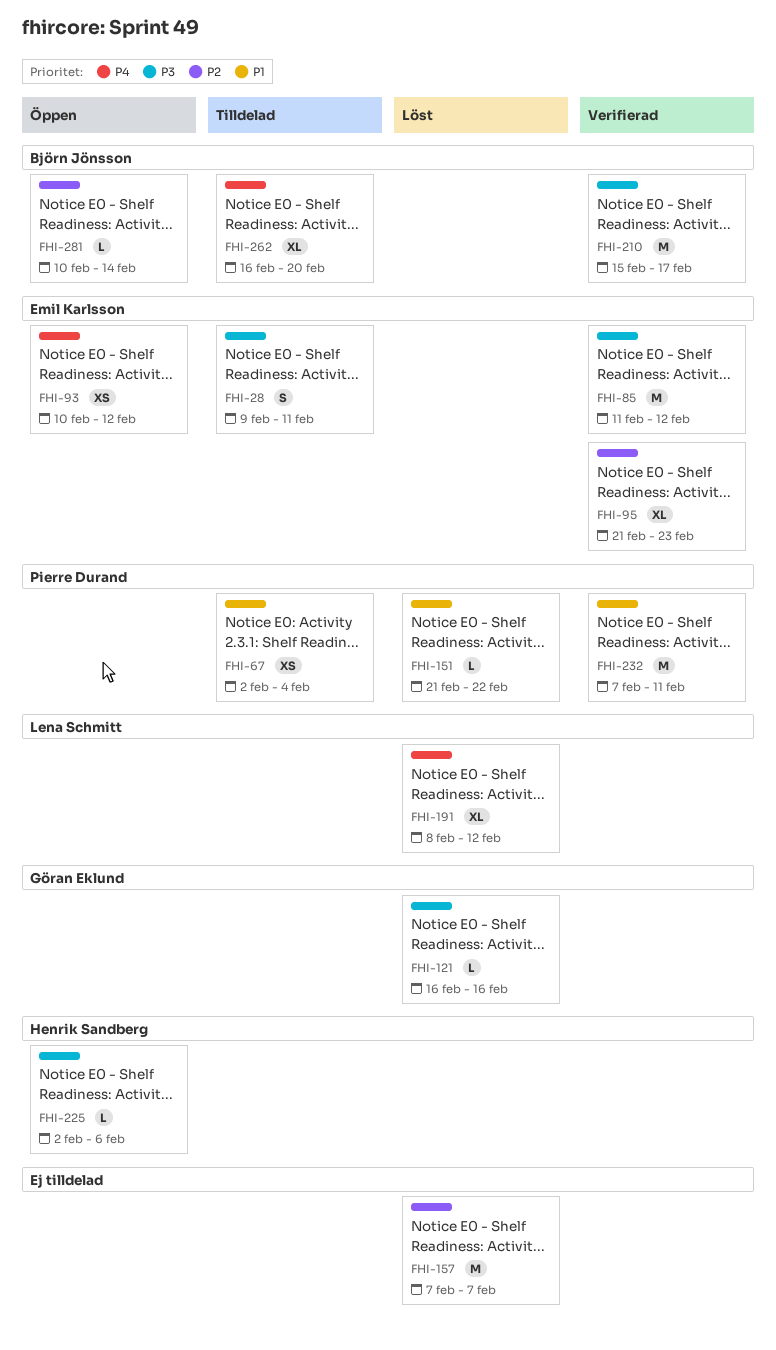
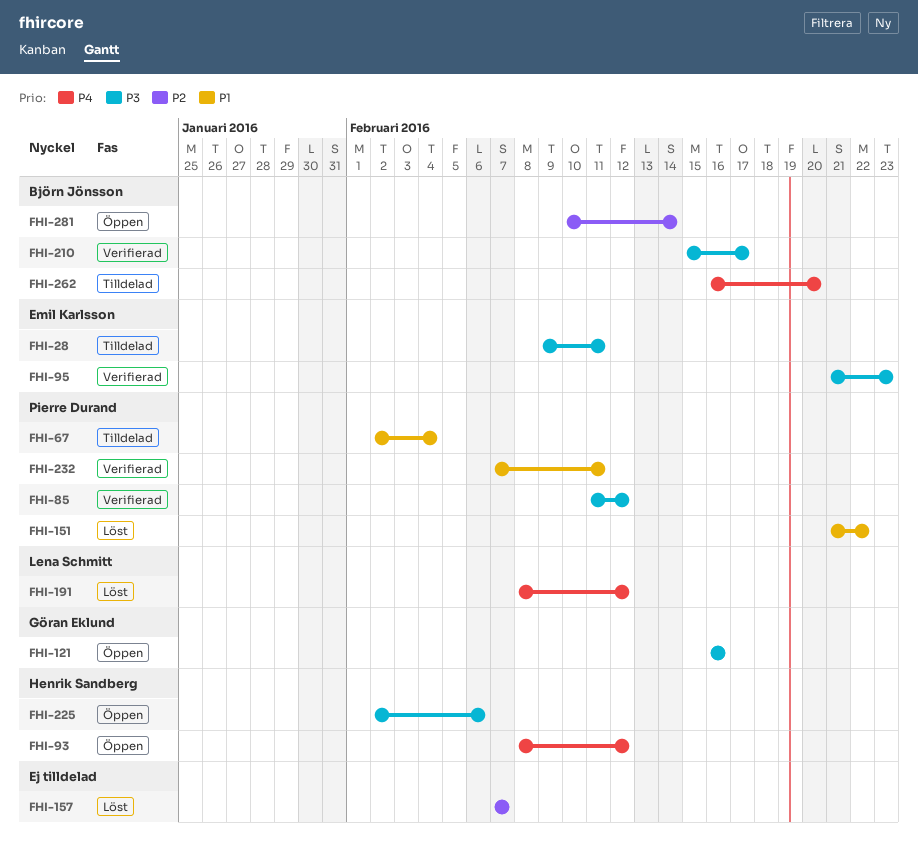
FHI-85, owner: Emil Karlsson -> Pierre Durand
FHI-93, owner: Emil Karlsson -> Henrik Sandberg
FHI-93, start: Feb 10 -> Feb 8
FHI-95, priority: P2 -> P3
FHI-121, status: Löst -> Öppen

